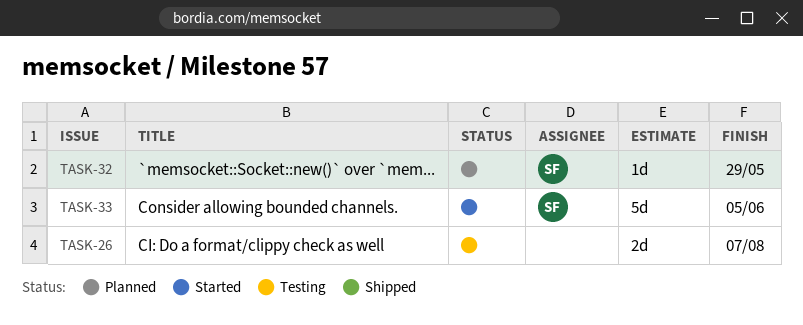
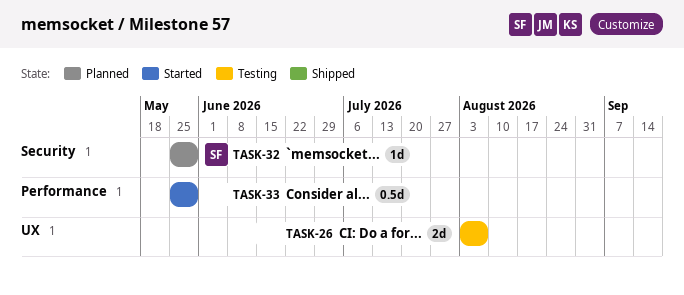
TASK-33, owner: SF -> none
TASK-33, estimate: 5d -> 0.5d
TASK-33, due: Jun 5 -> May 29

